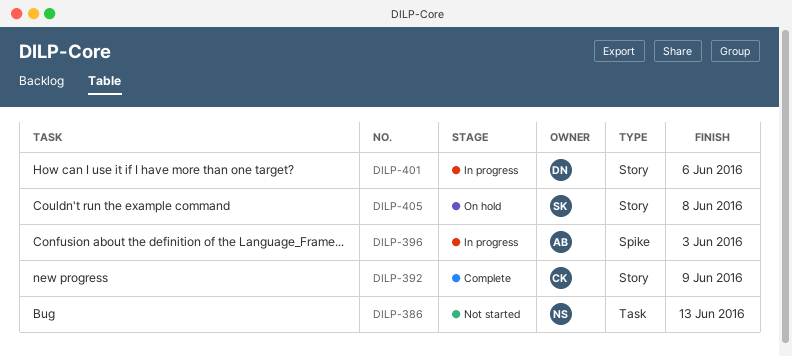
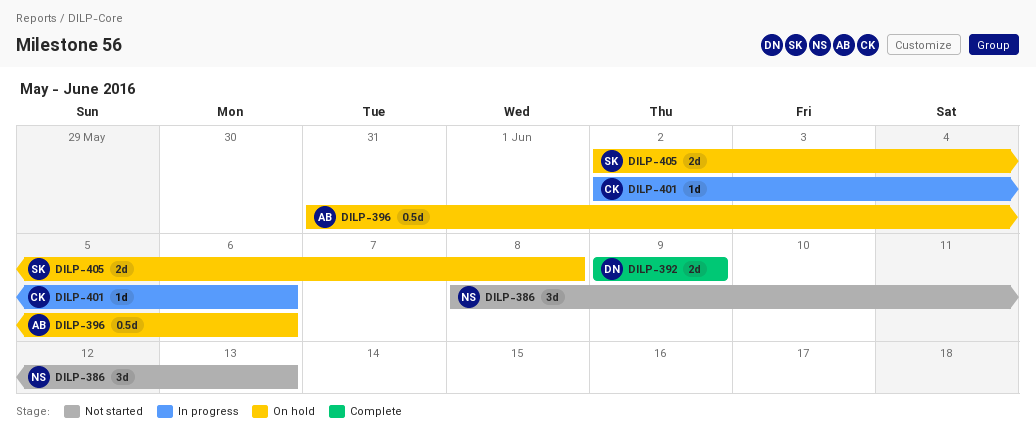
DILP-392, owner: CK -> DN
DILP-396, status: In progress -> On hold
DILP-396, due: Jun 3 -> Jun 6
DILP-401, owner: DN -> CK

